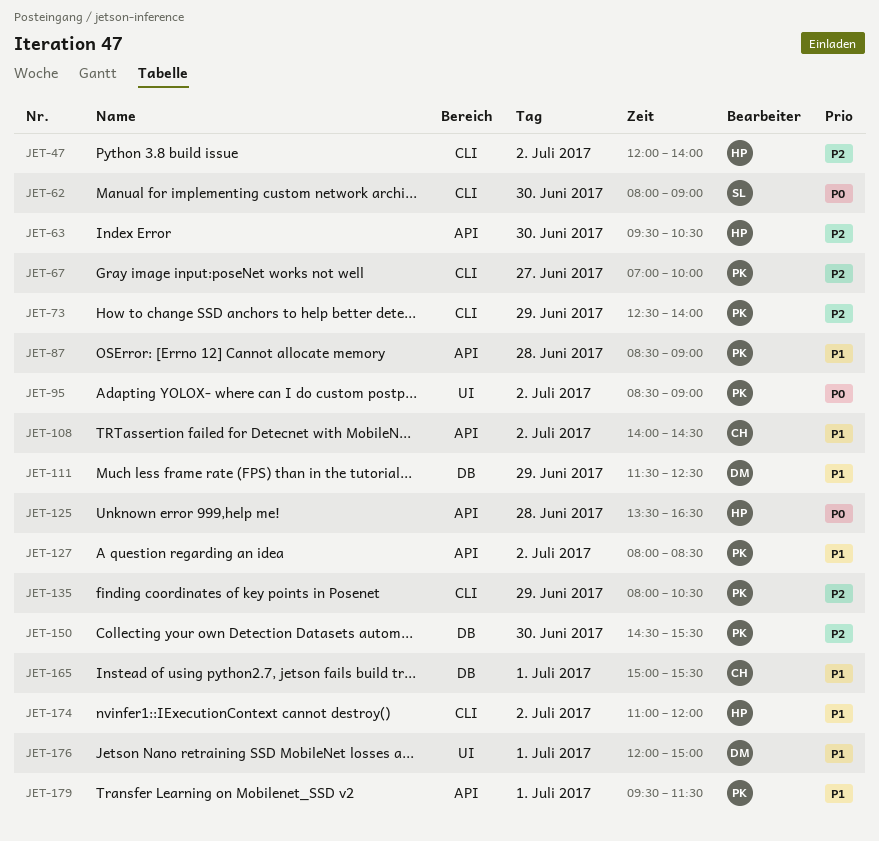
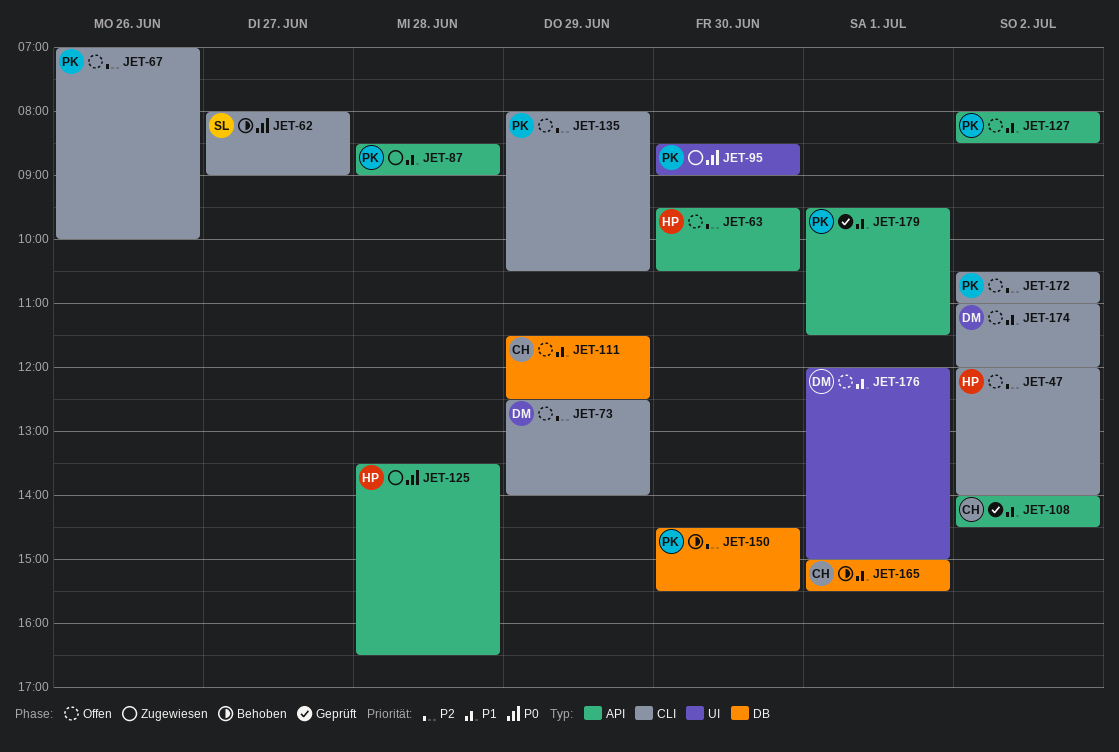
JET-62, day: Jun 30 -> Jun 27
JET-67, day: Jun 27 -> Jun 26
JET-73, owner: PK -> DM
JET-95, day: Jul 2 -> Jun 30
JET-111, owner: DM -> CH
JET-172: none -> present
JET-174, owner: HP -> DM

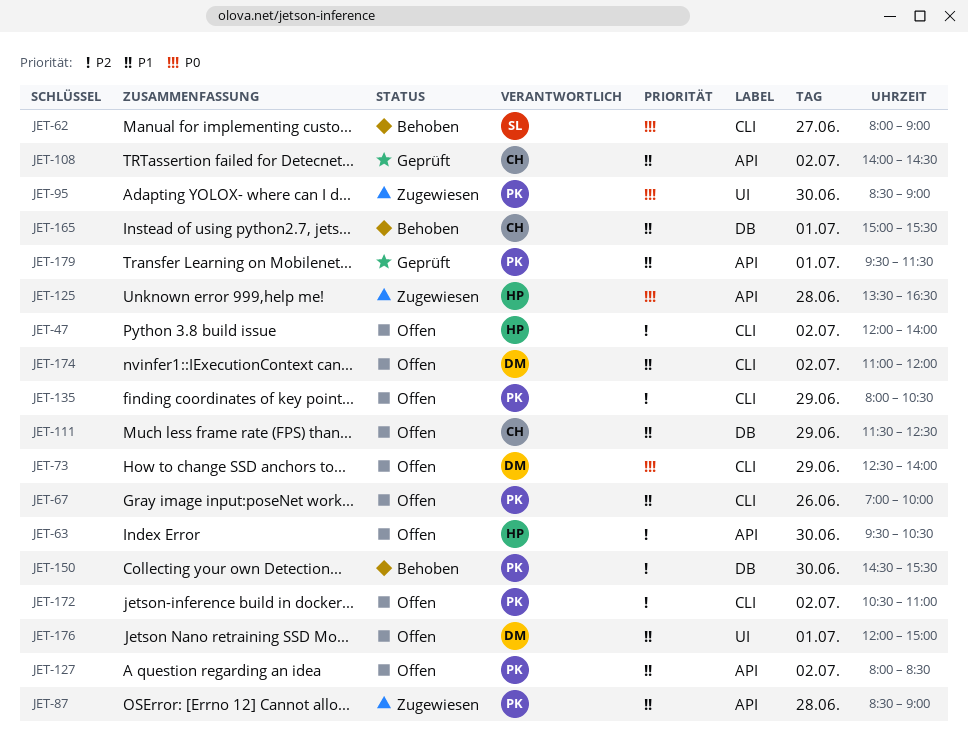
JET-67, priority: P2 -> P1
JET-73, priority: P2 -> P0

